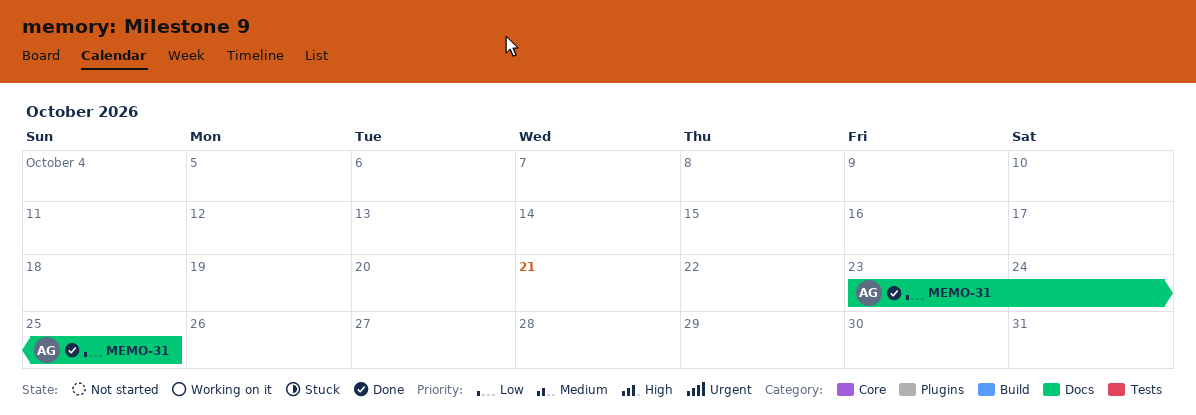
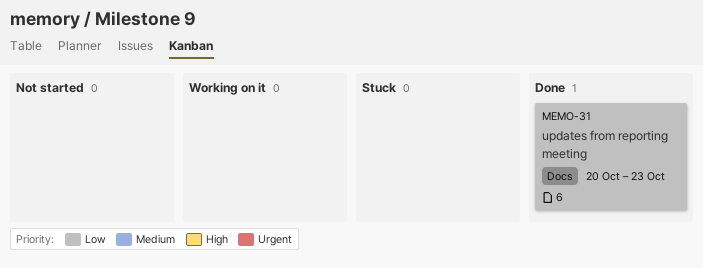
MEMO-31, start: Oct 23 -> Oct 20
MEMO-31, due: Oct 25 -> Oct 23

